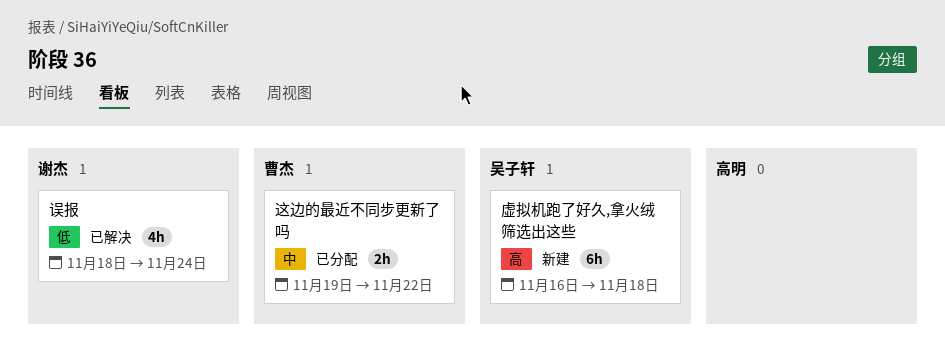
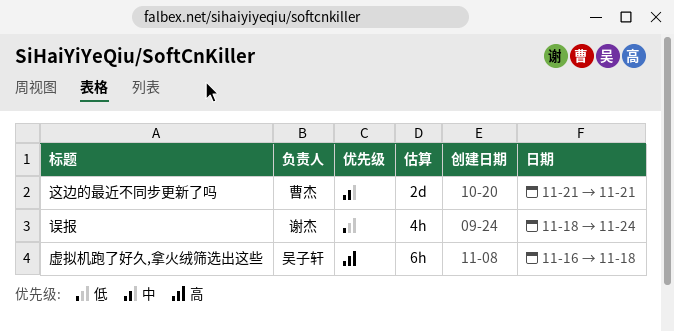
这边的最近不同步更新了吗, estimate: 2h -> 2d
这边的最近不同步更新了吗, start: Nov 19 -> Nov 21
这边的最近不同步更新了吗, due: Nov 22 -> Nov 21

